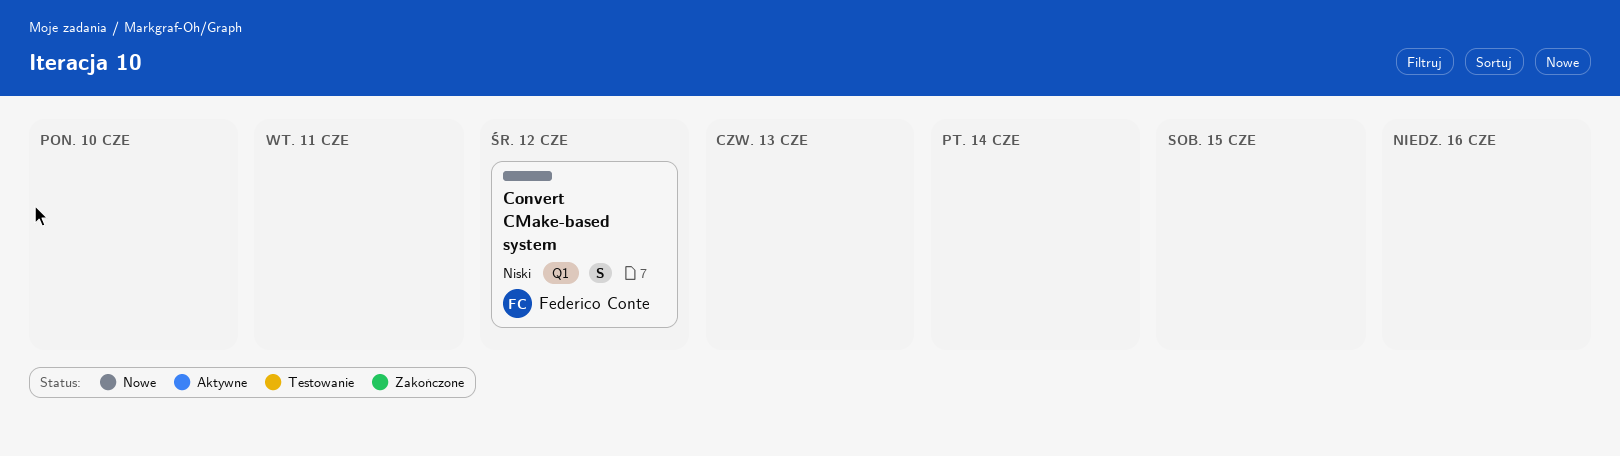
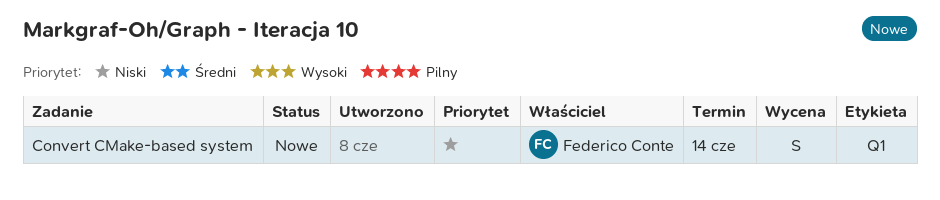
Convert CMake-based system, due: Jun 12 -> Jun 14

